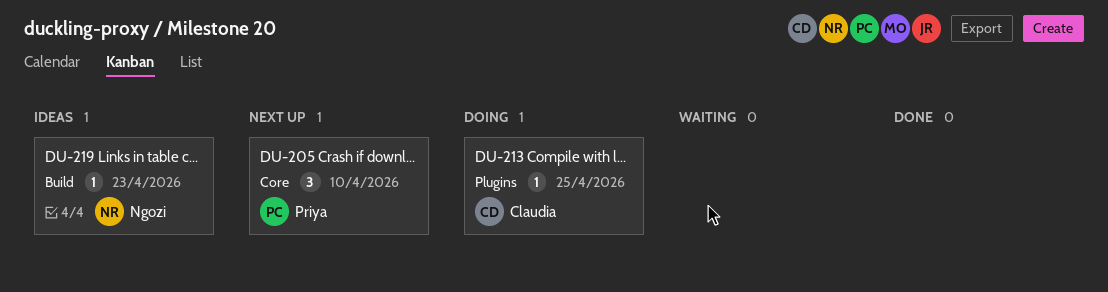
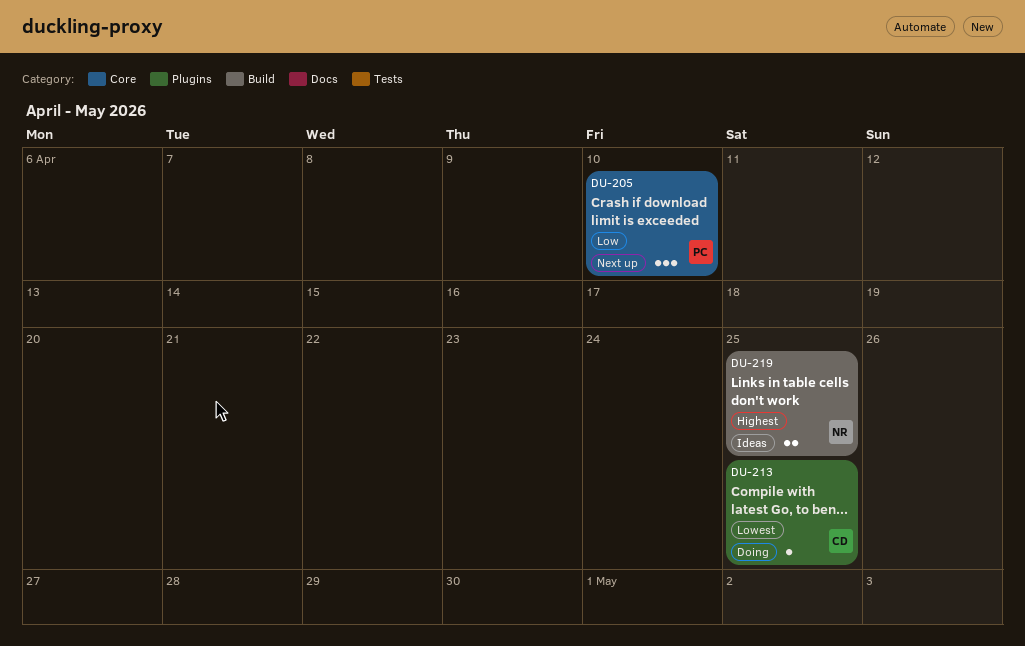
DU-219, estimate: 1 -> 2
DU-219, due: Apr 23 -> Apr 25

